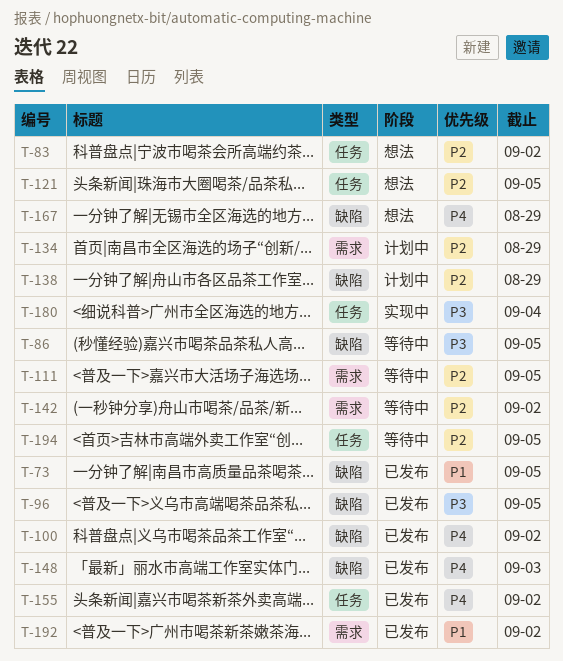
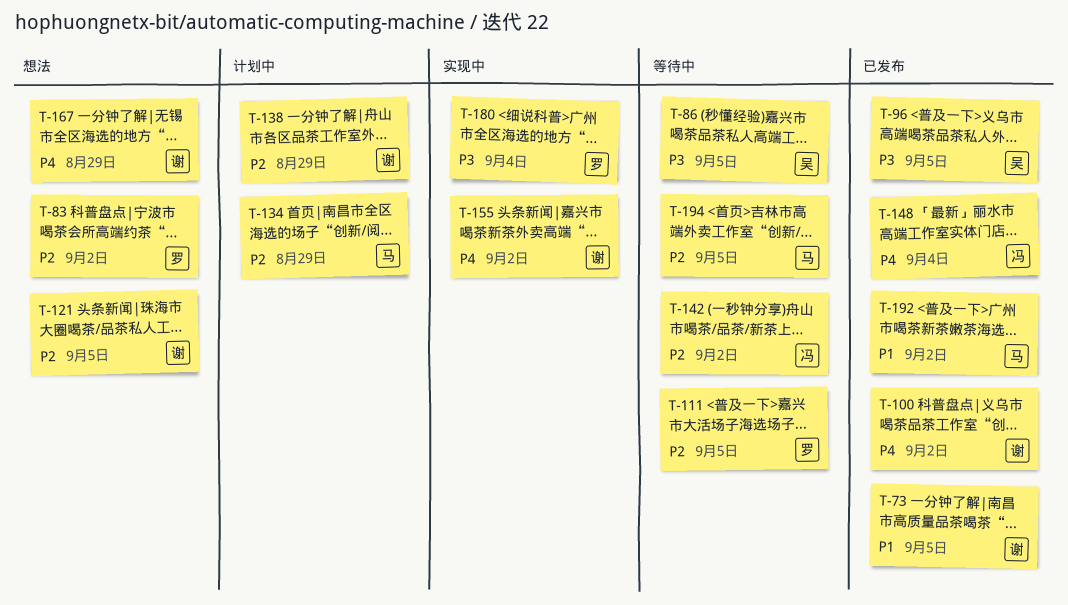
T-148, due: Sep 3 -> Sep 4
T-155, status: 已发布 -> 实现中

